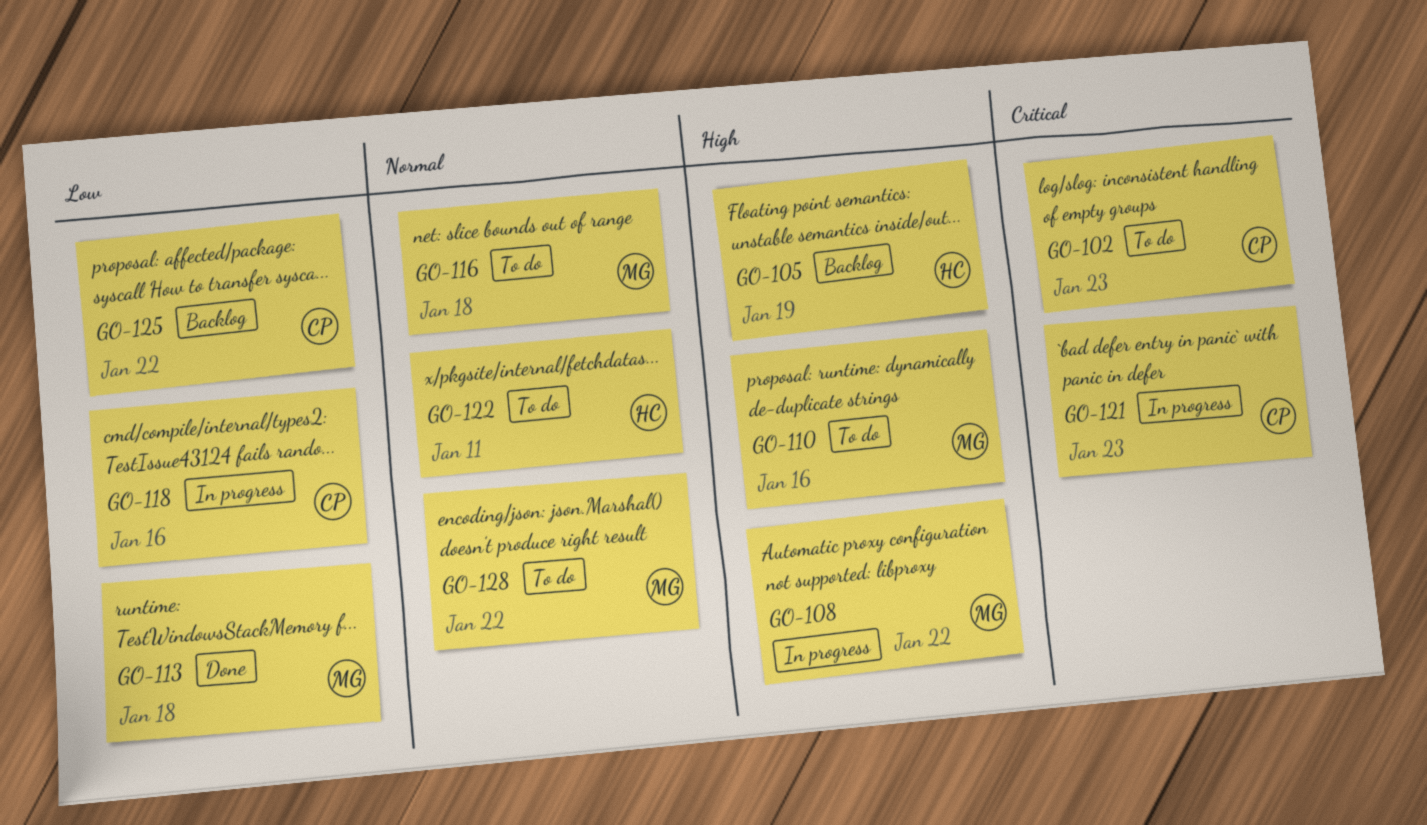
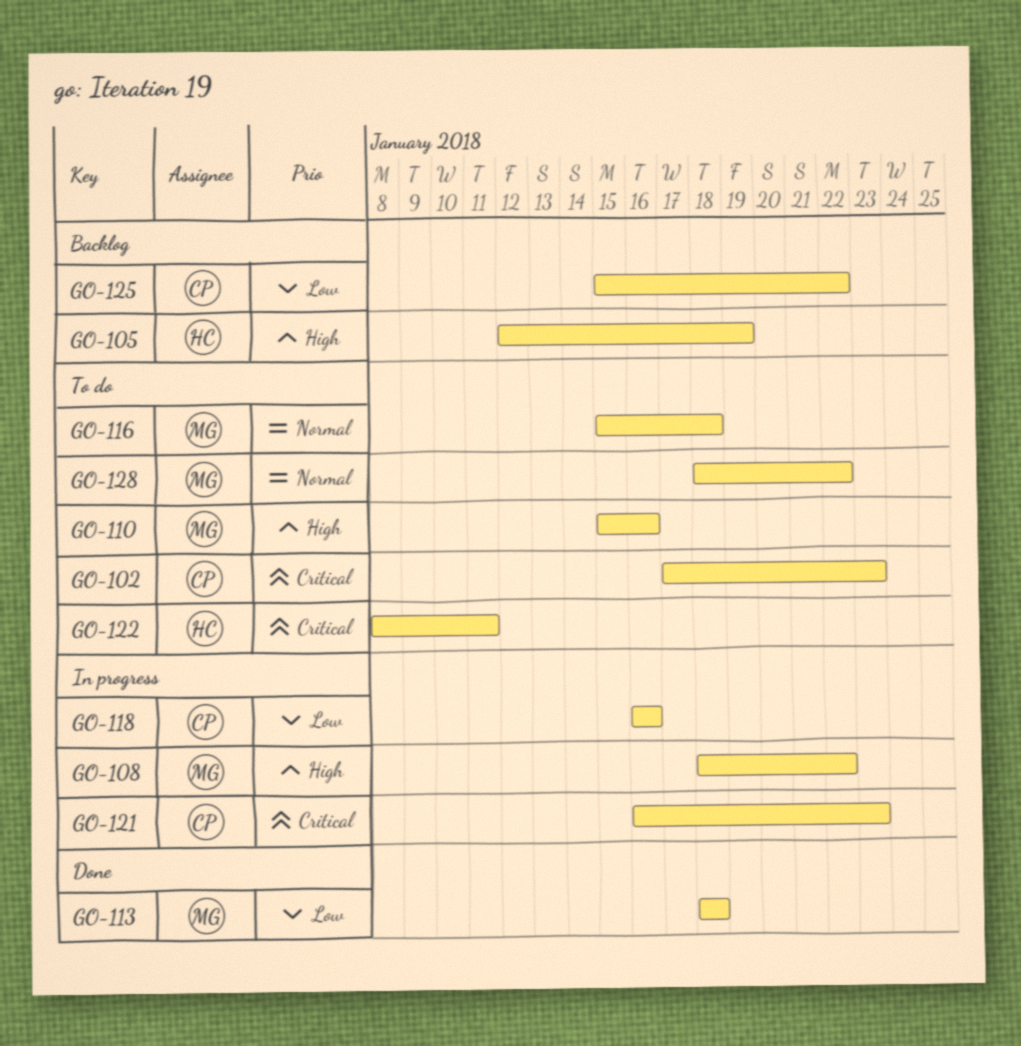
GO-122, priority: Normal -> Critical

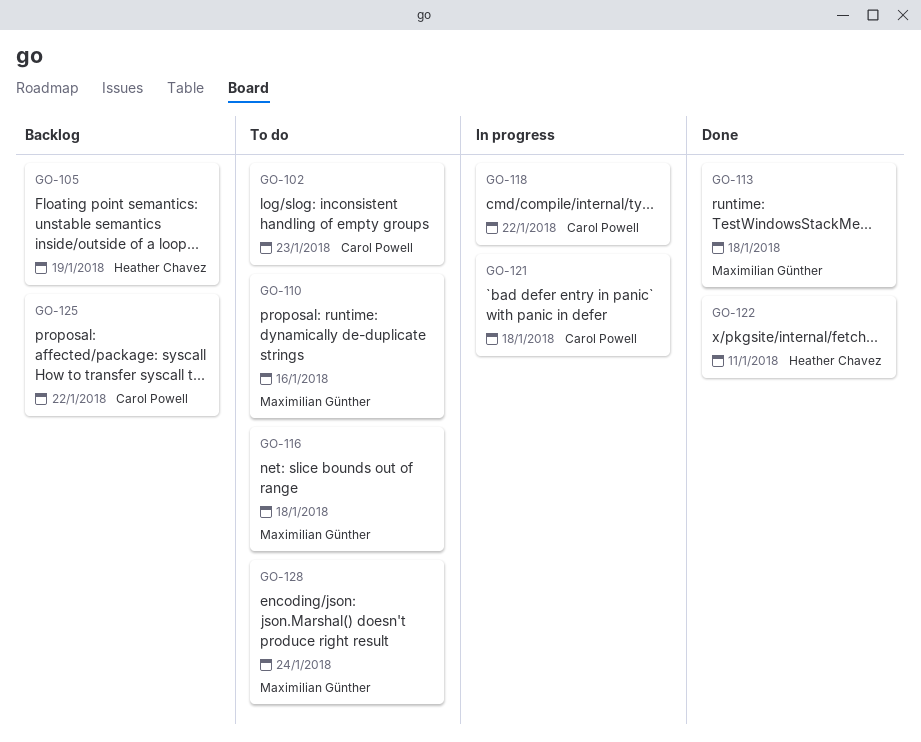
GO-108: present -> none
GO-118, due: Jan 16 -> Jan 22
GO-121, due: Jan 23 -> Jan 18
GO-122, status: To do -> Done
GO-128, due: Jan 22 -> Jan 24

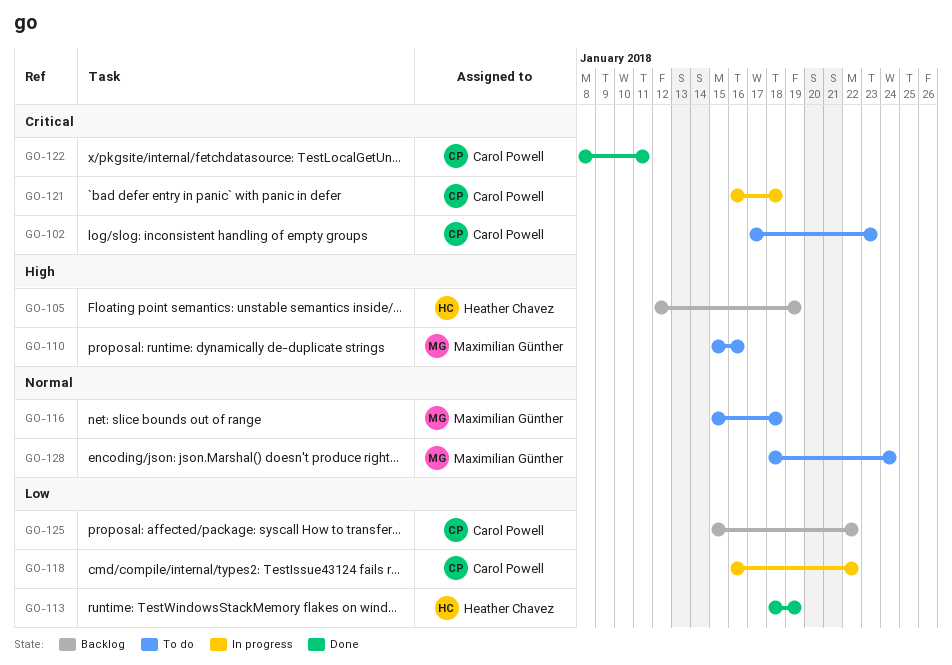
GO-113, owner: Maximilian Günther -> Heather Chavez
GO-113, due: Jan 18 -> Jan 19
GO-122, owner: Heather Chavez -> Carol Powell

